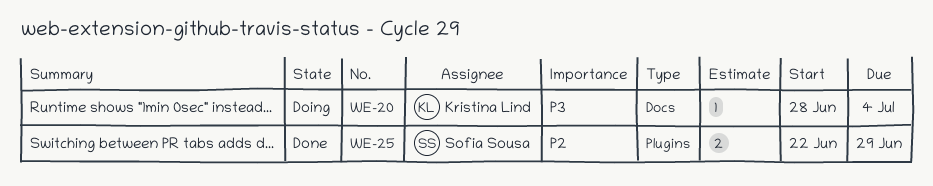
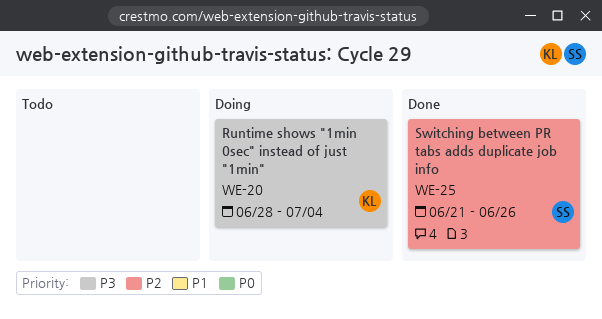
WE-25, start: Jun 22 -> Jun 21
WE-25, due: Jun 29 -> Jun 26

